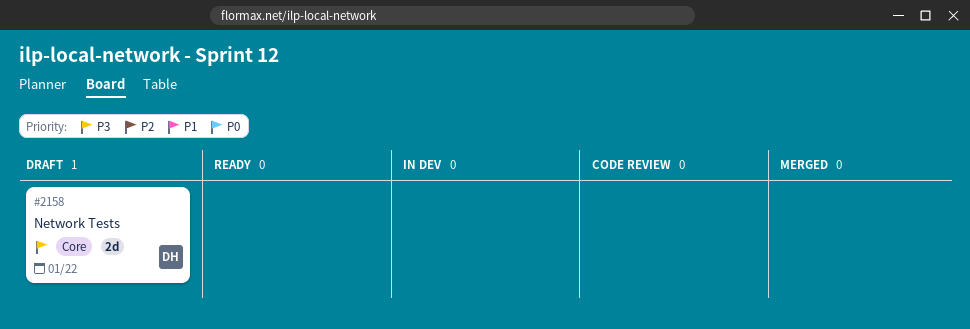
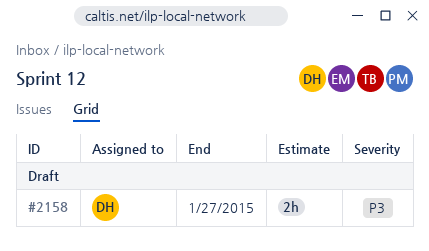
#2158, estimate: 2d -> 2h
#2158, due: Jan 22 -> Jan 27

